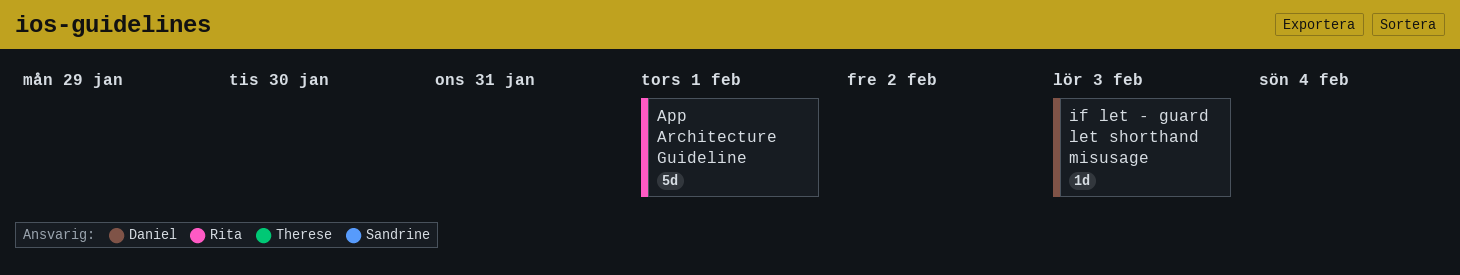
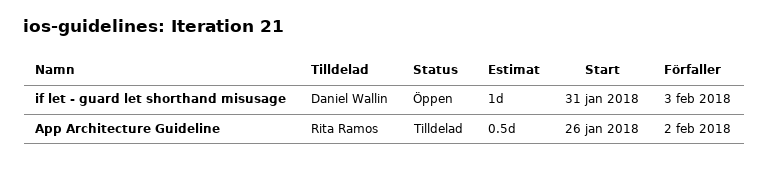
App Architecture Guideline, estimate: 5d -> 0.5d
App Architecture Guideline, due: Feb 1 -> Feb 2

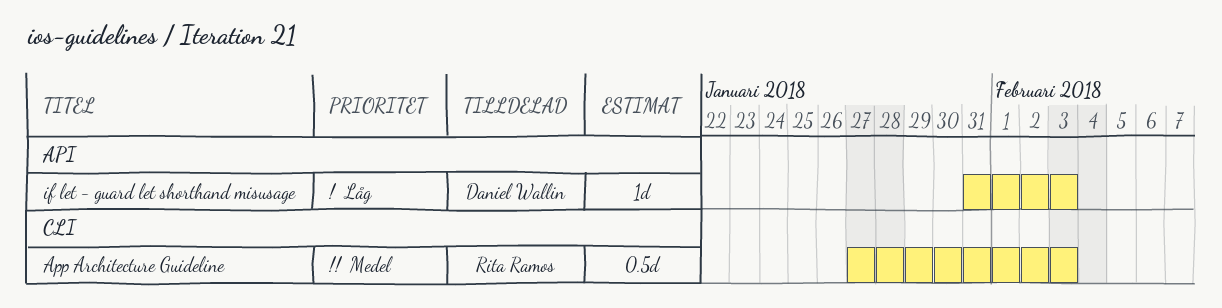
App Architecture Guideline, start: Jan 26 -> Jan 27
App Architecture Guideline, due: Feb 2 -> Feb 3

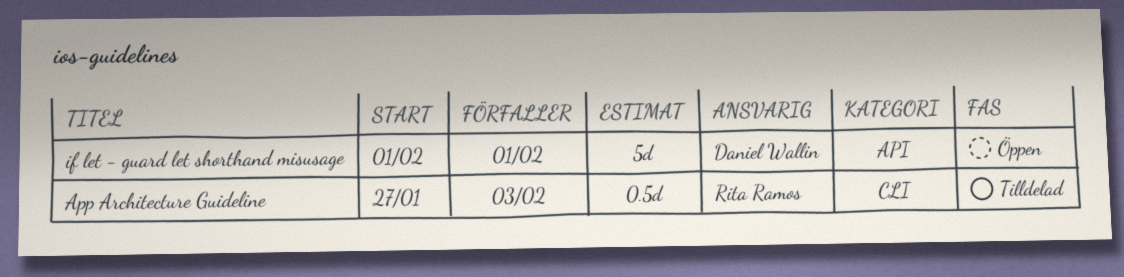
if let - guard let shorthand misusage, estimate: 1d -> 5d
if let - guard let shorthand misusage, start: Jan 31 -> Feb 1
if let - guard let shorthand misusage, due: Feb 3 -> Feb 1

